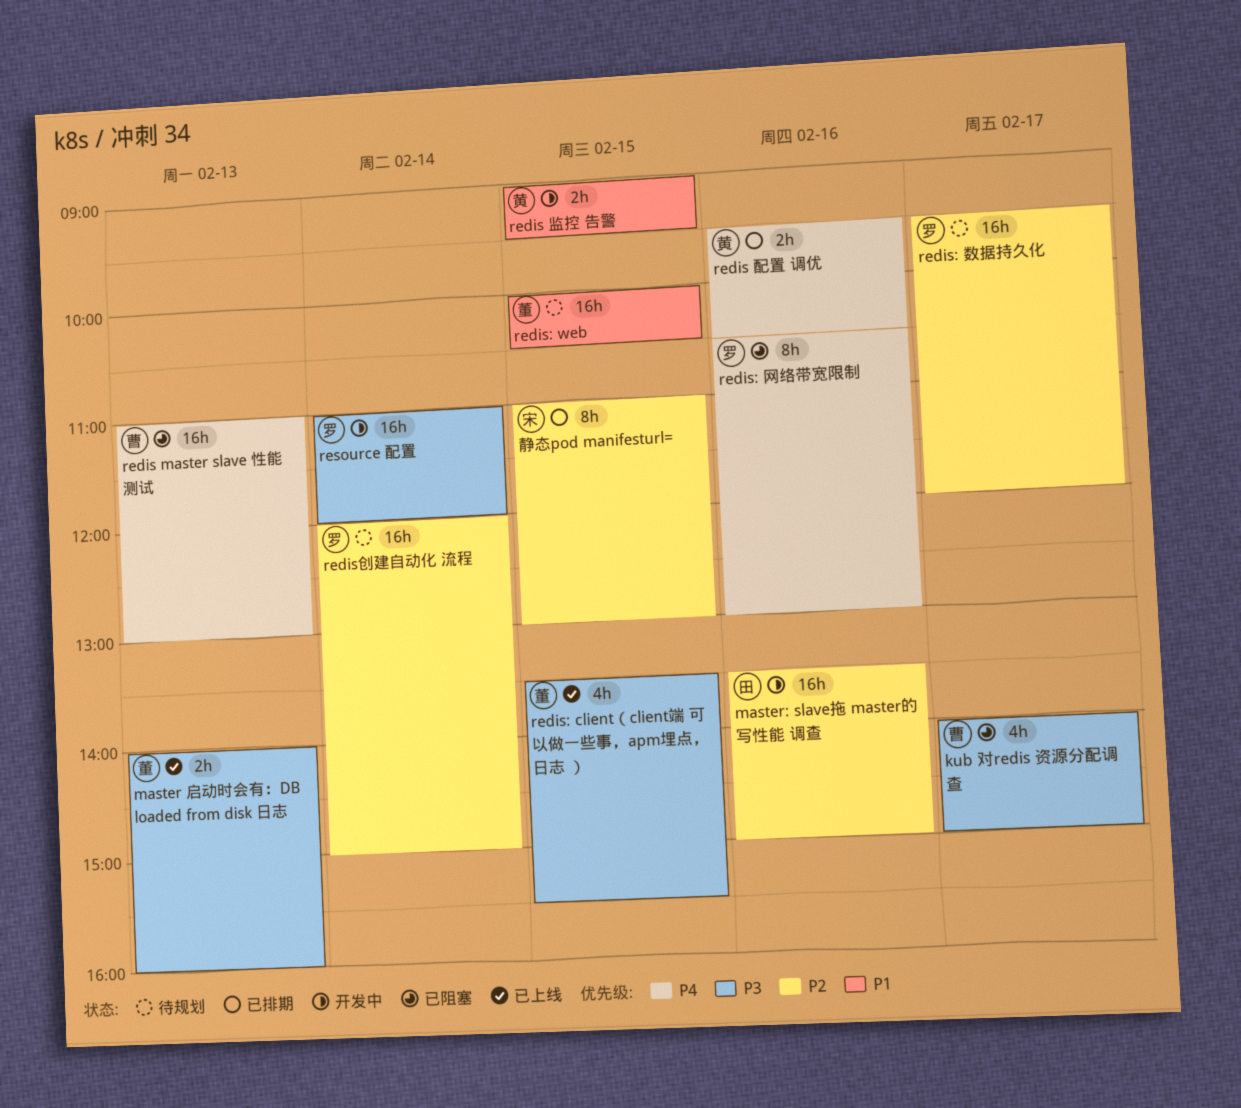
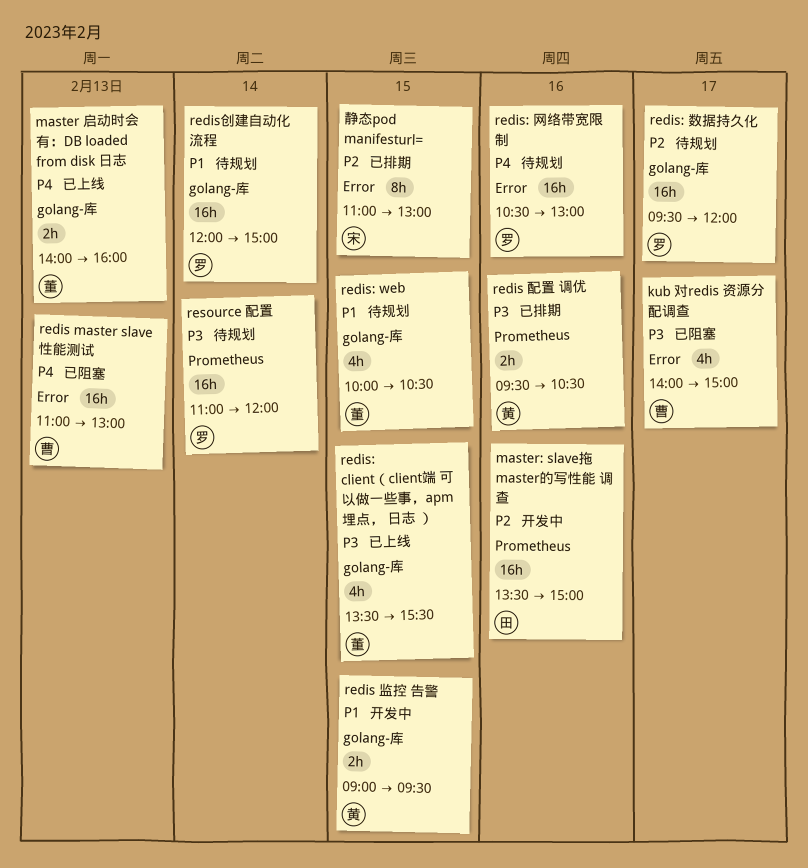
master 启动时会有：DB loaded from disk 日志, priority: P3 -> P4
redis 配置 调优, priority: P4 -> P3
redis: web, estimate: 16h -> 4h
redis: 网络带宽限制, status: 已阻塞 -> 待规划
redis: 网络带宽限制, estimate: 8h -> 16h
redis创建自动化 流程, priority: P2 -> P1
resource 配置, status: 开发中 -> 待规划

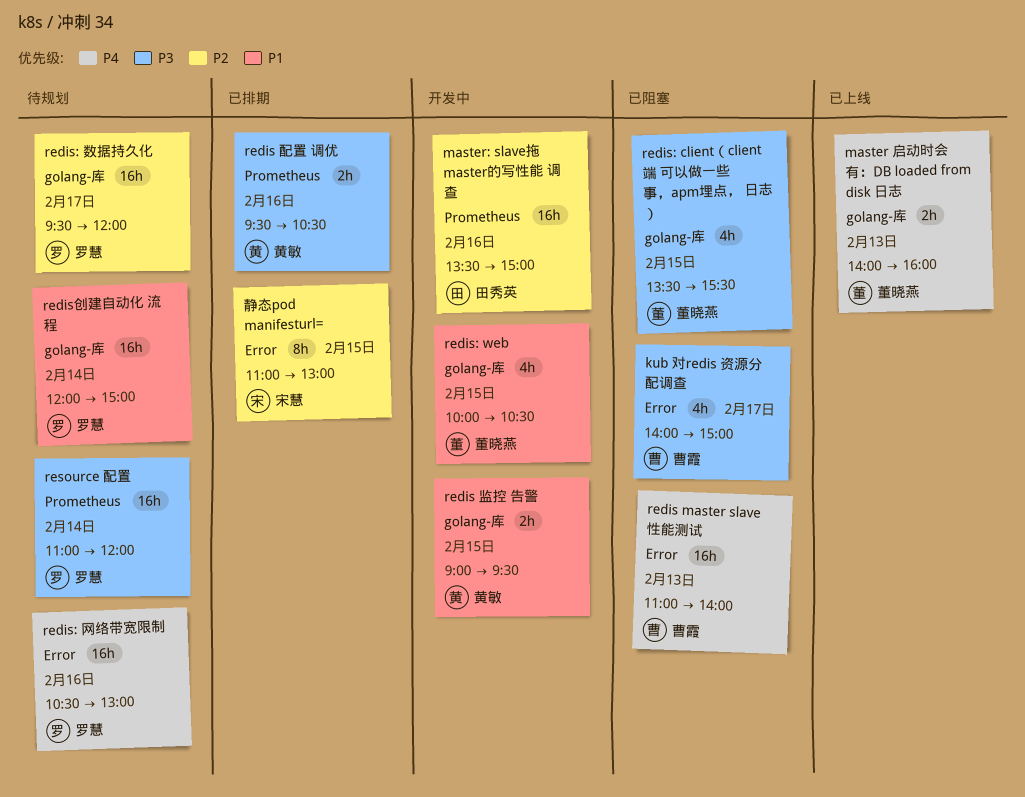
redis master slave 性能测试, ends: 13:00 -> 14:00
redis: client（client端 可以做一些事，apm埋点， 日志 ）, status: 已上线 -> 已阻塞
redis: web, status: 待规划 -> 开发中

